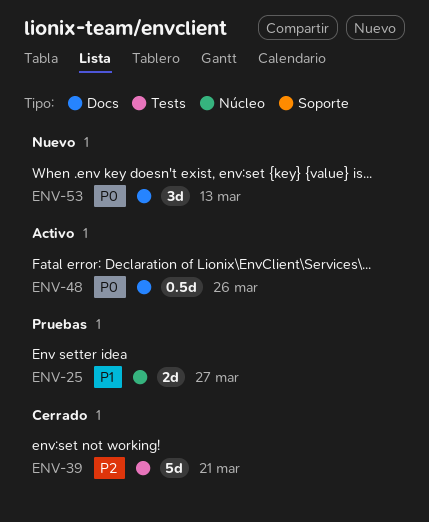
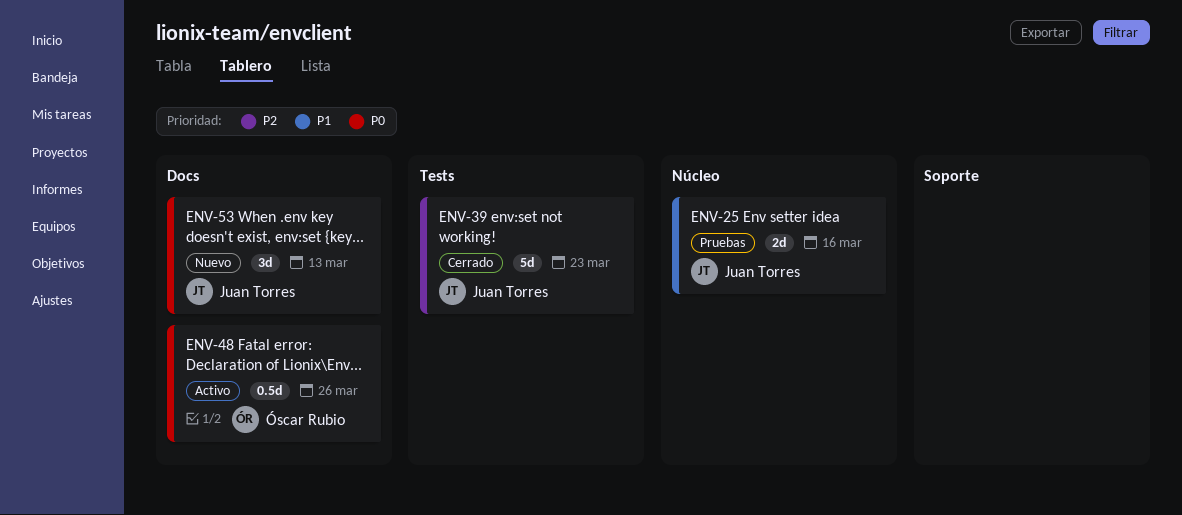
ENV-25, due: Mar 27 -> Mar 16
ENV-39, due: Mar 21 -> Mar 23

